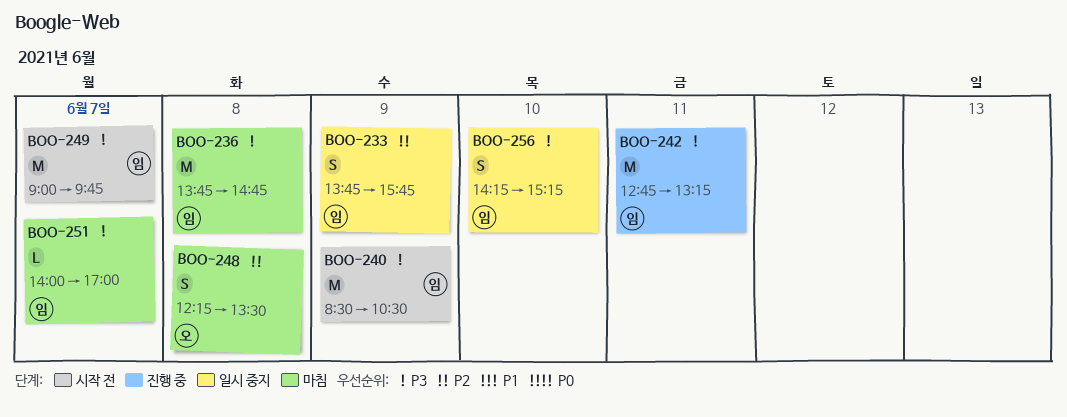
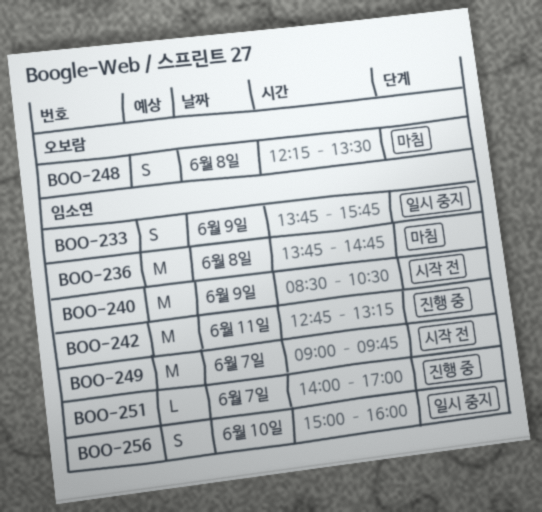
BOO-251, status: 마침 -> 진행 중
BOO-256, begins: 14:15 -> 15:00
BOO-256, ends: 15:15 -> 16:00

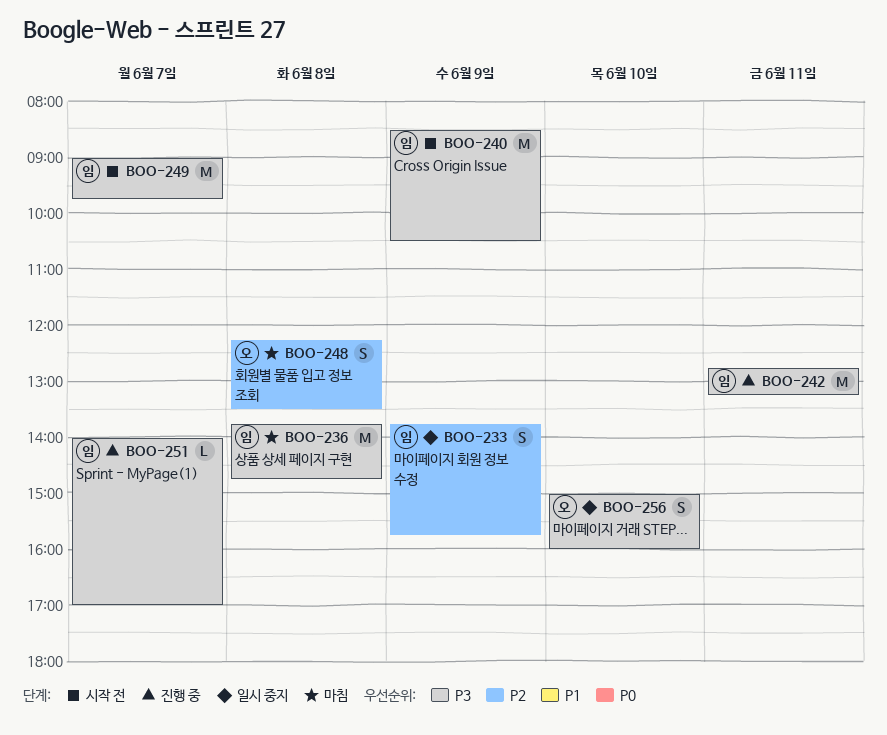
BOO-256, owner: 임소연 -> 오보람

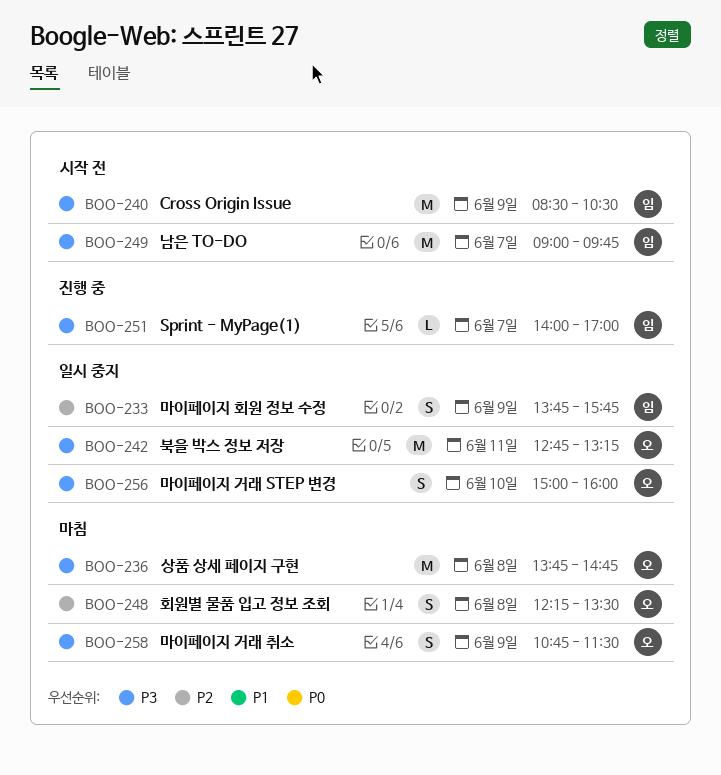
BOO-236, owner: 임 -> 오
BOO-242, status: 진행 중 -> 일시 중지
BOO-242, owner: 임 -> 오
BOO-258: none -> present

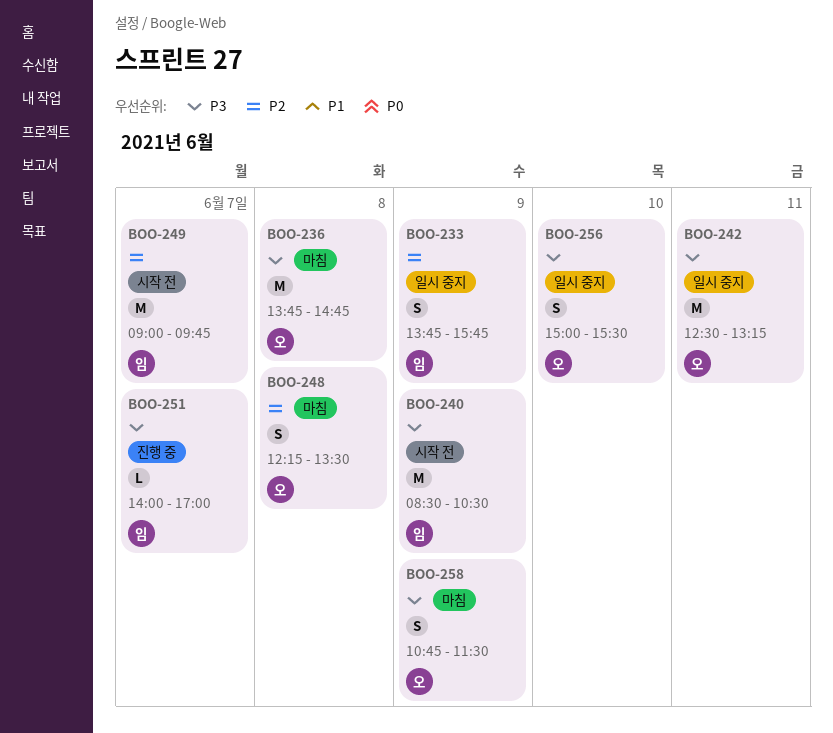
BOO-242, begins: 12:45 -> 12:30
BOO-249, priority: P3 -> P2
BOO-256, ends: 16:00 -> 15:30

